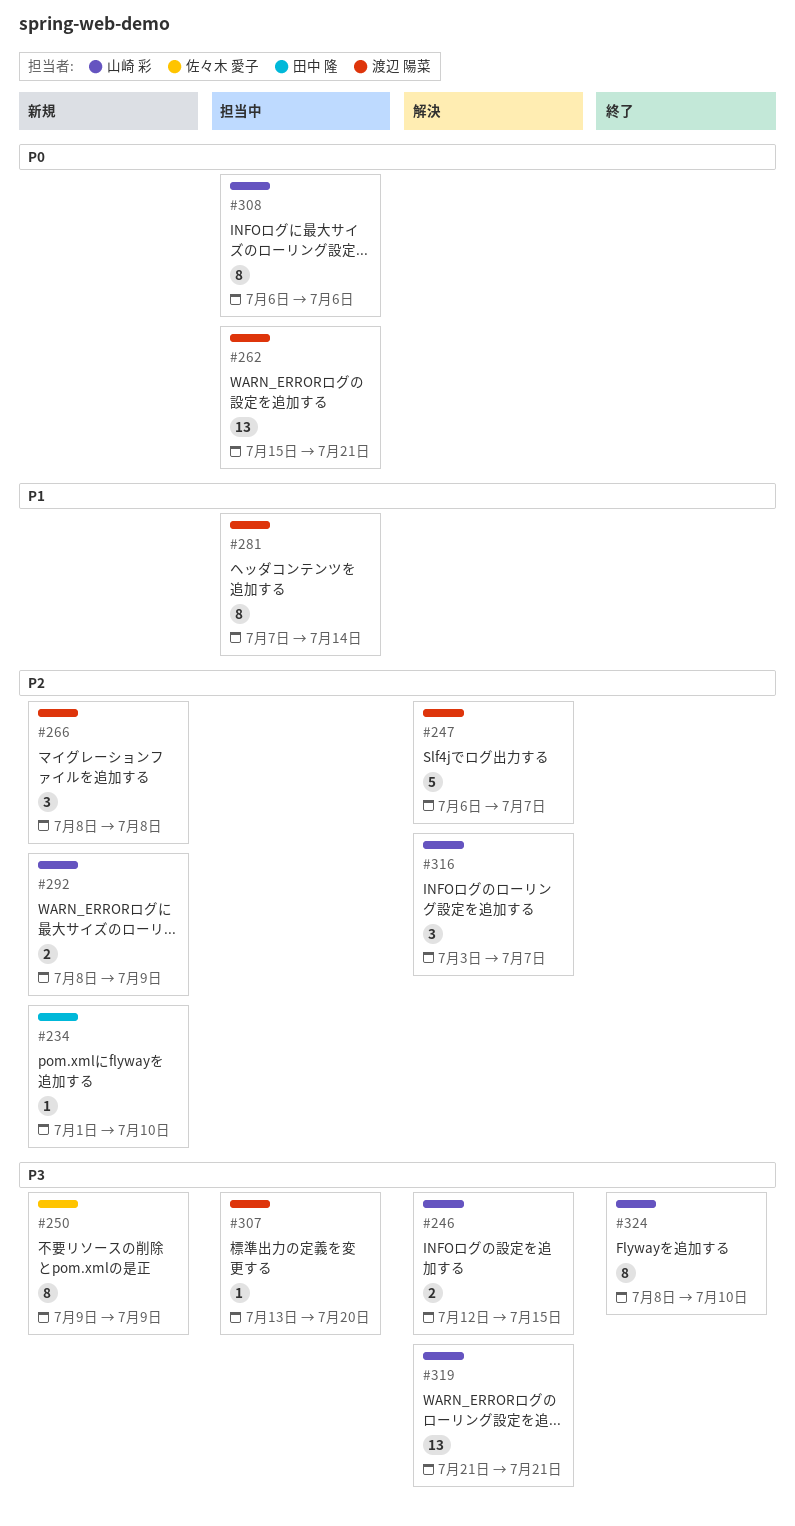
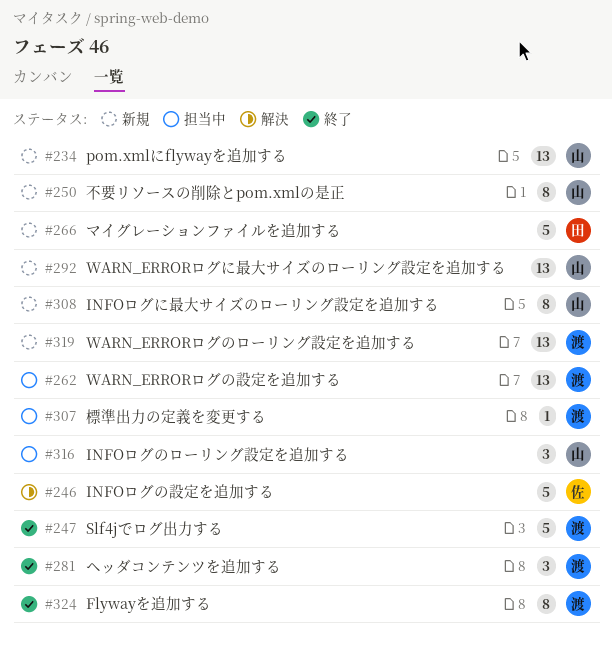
#234, owner: 田中 隆 -> 山崎 彩
#234, estimate: 1 -> 13
#246, owner: 山崎 彩 -> 佐々木 愛子
#246, estimate: 2 -> 5
#247, status: 解決 -> 終了
#250, owner: 佐々木 愛子 -> 山崎 彩
#266, owner: 渡辺 陽菜 -> 田中 隆
#266, estimate: 3 -> 5
#281, status: 担当中 -> 終了
#281, estimate: 8 -> 3
#292, estimate: 2 -> 13
#308, status: 担当中 -> 新規
#316, status: 解決 -> 担当中
#319, status: 解決 -> 新規
#319, owner: 山崎 彩 -> 渡辺 陽菜
#324, owner: 山崎 彩 -> 渡辺 陽菜

